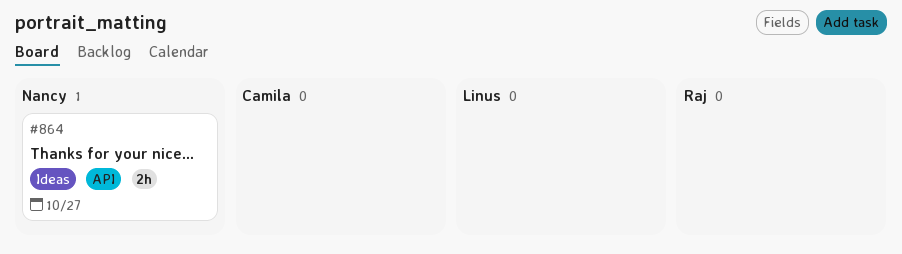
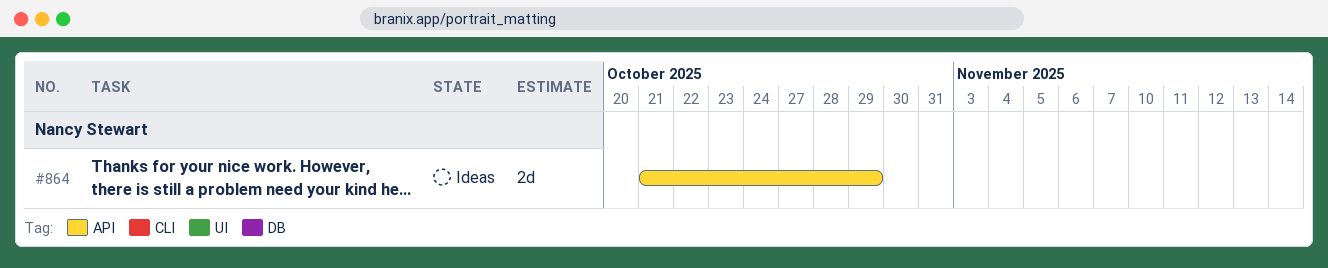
#864, estimate: 2h -> 2d
#864, due: Oct 27 -> Oct 29

